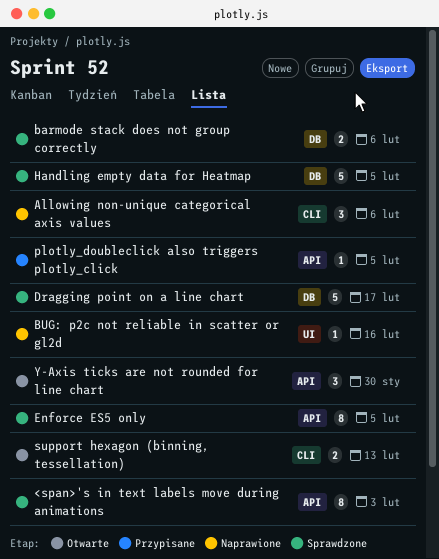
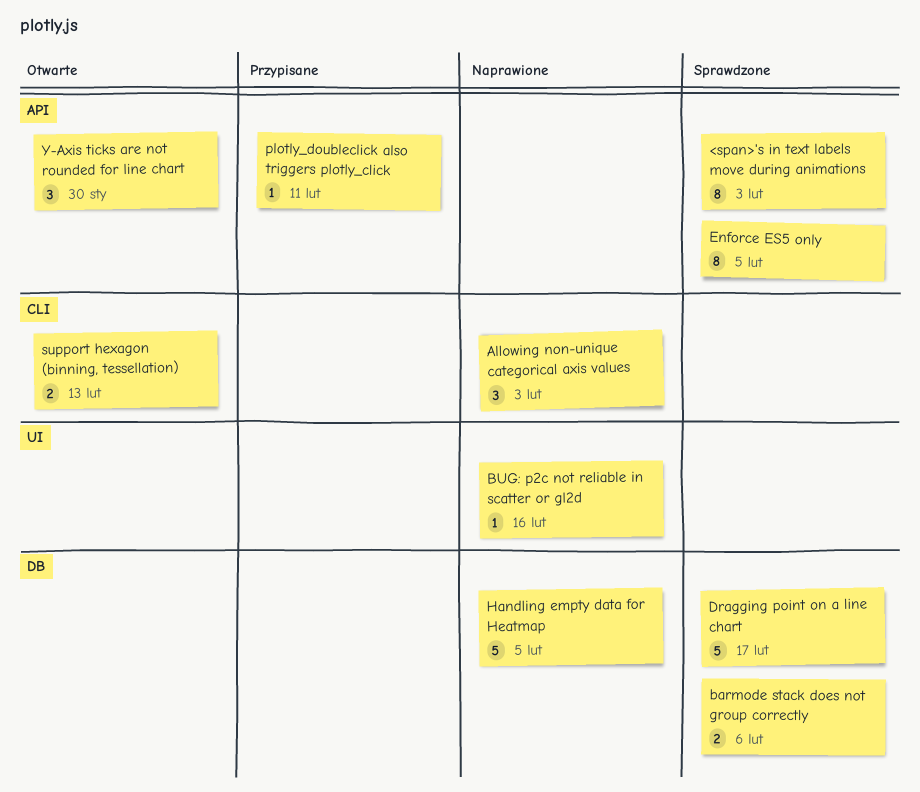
Allowing non-unique categorical axis values, due: Feb 6 -> Feb 3
Handling empty data for Heatmap, status: Sprawdzone -> Naprawione
plotly_doubleclick also triggers plotly_click, due: Feb 5 -> Feb 11

